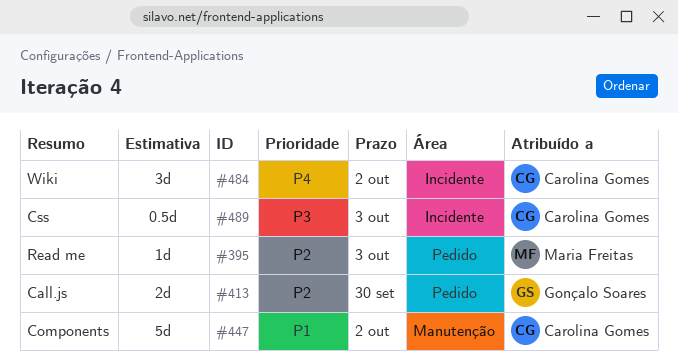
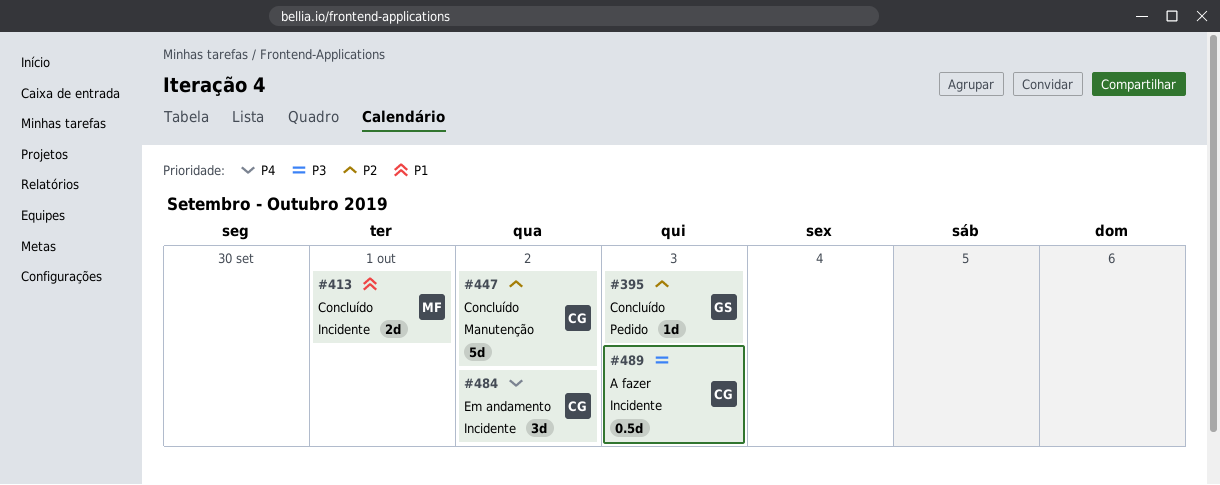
#395, owner: Maria Freitas -> Gonçalo Soares
#413, owner: Gonçalo Soares -> Maria Freitas
#413, priority: P2 -> P1
#413, label: Pedido -> Incidente
#413, due: Sep 30 -> Oct 1
#447, priority: P1 -> P2

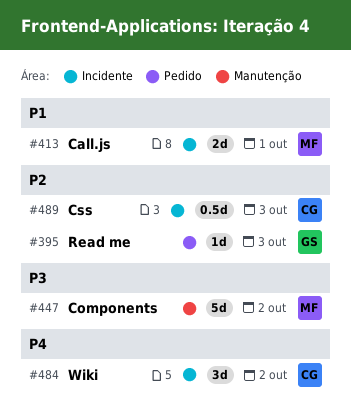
#447, owner: CG -> MF
#447, priority: P2 -> P3
#489, priority: P3 -> P2

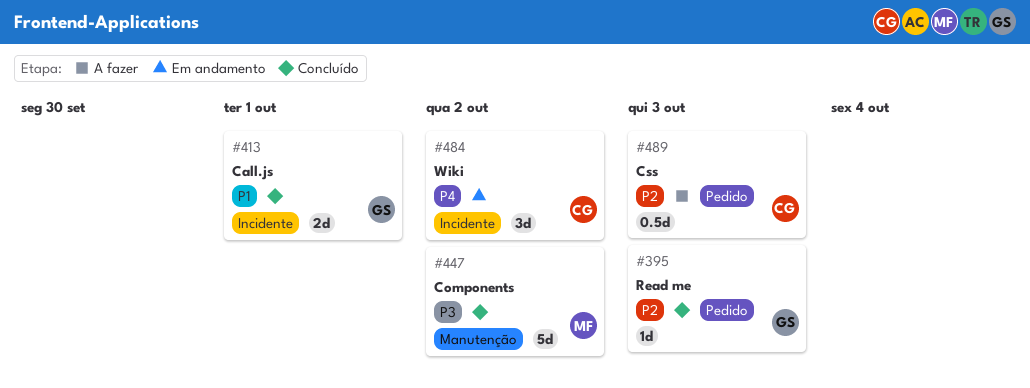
#413, owner: MF -> GS
#489, label: Incidente -> Pedido

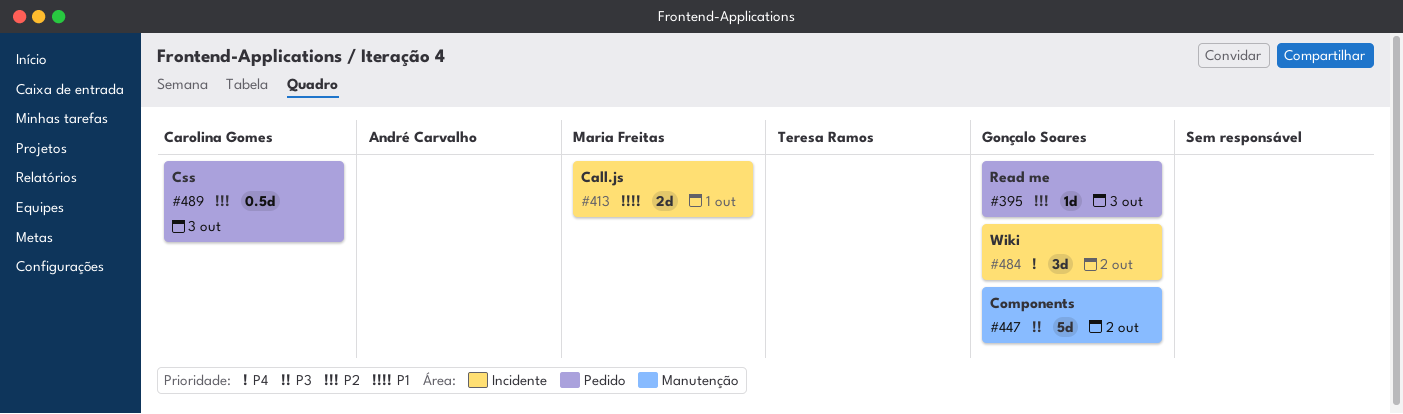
#413, owner: Gonçalo Soares -> Maria Freitas
#447, owner: Maria Freitas -> Gonçalo Soares
#484, owner: Carolina Gomes -> Gonçalo Soares

